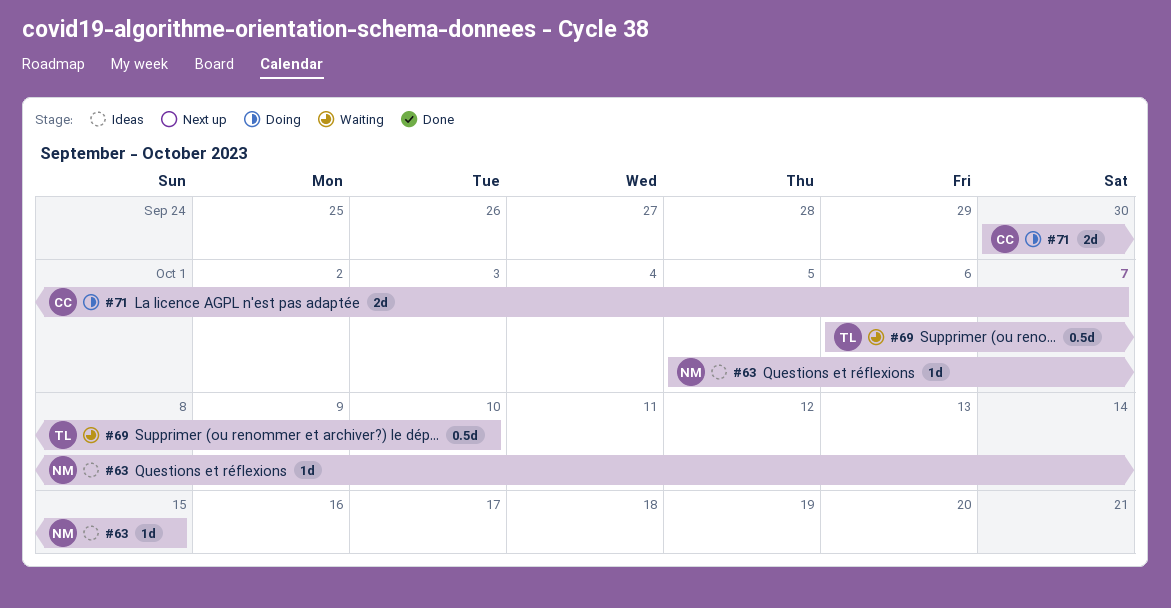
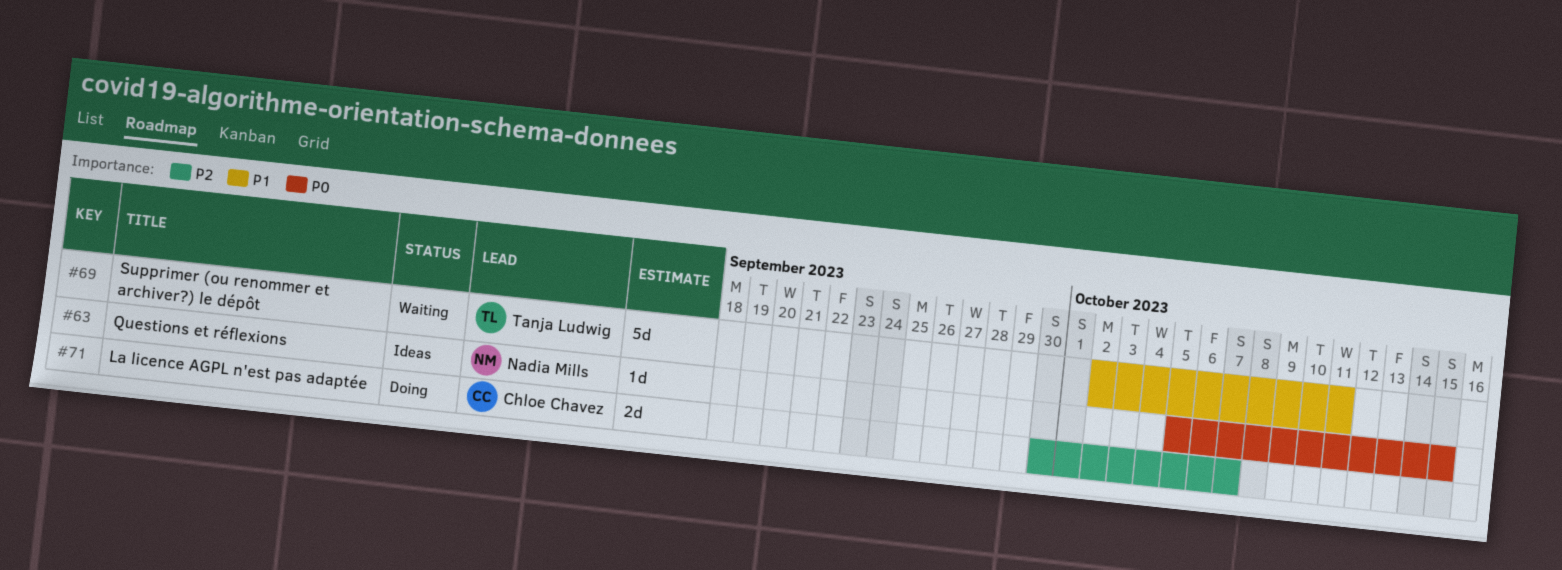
#69, estimate: 0.5d -> 5d
#69, start: Oct 6 -> Oct 2
#69, due: Oct 10 -> Oct 11

